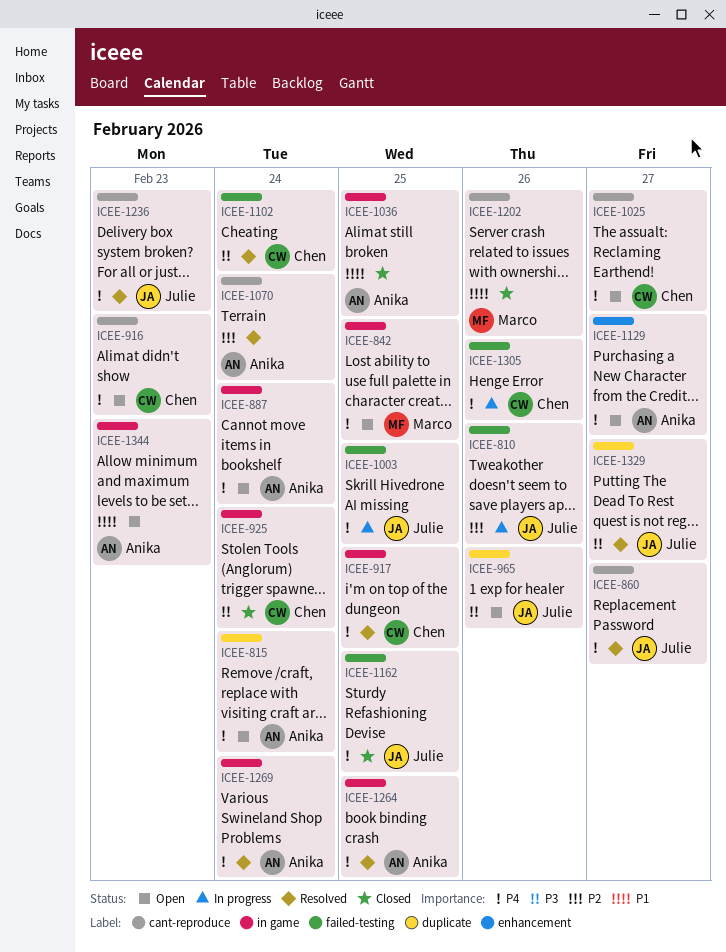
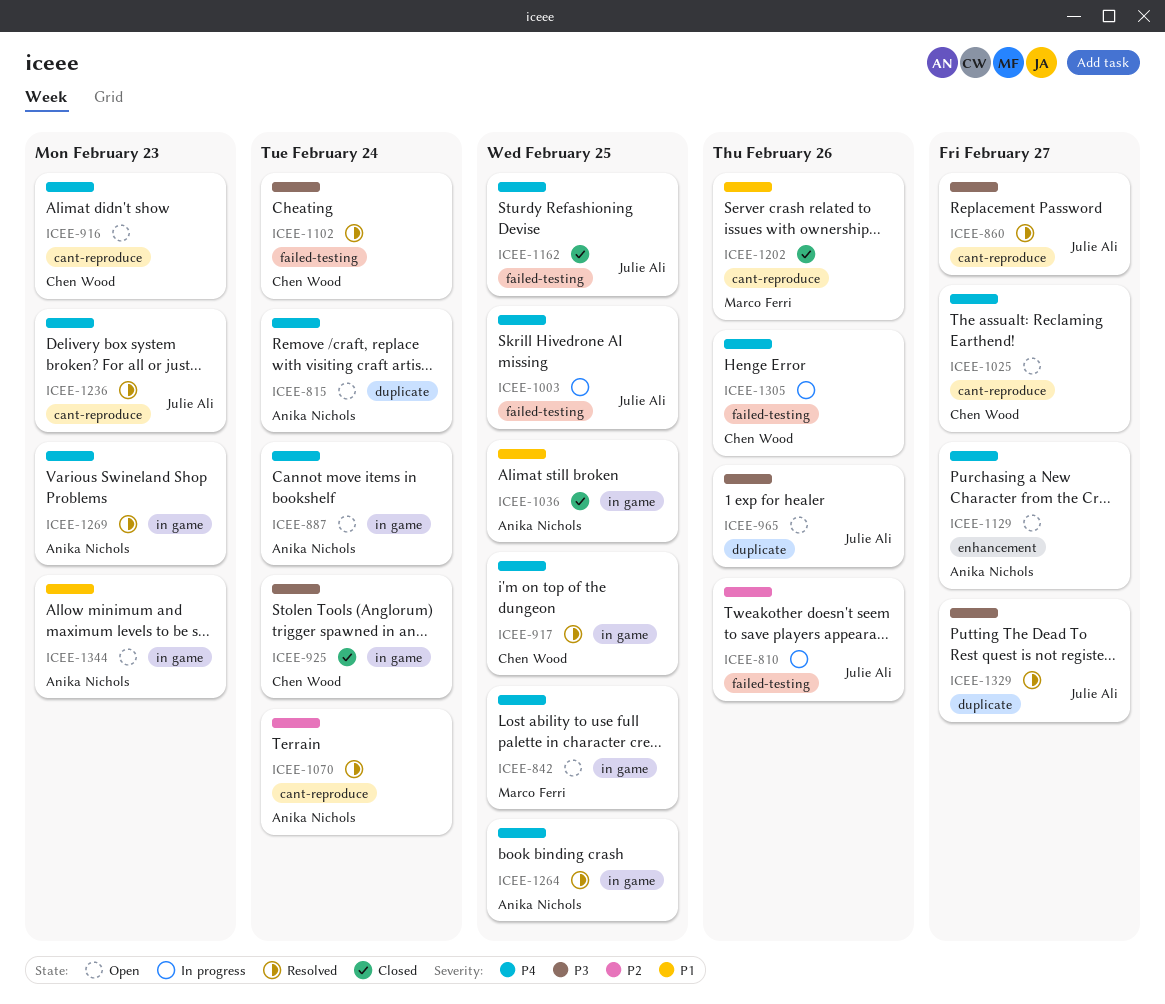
ICEE-860, priority: P4 -> P3
ICEE-1269, due: Feb 24 -> Feb 23

